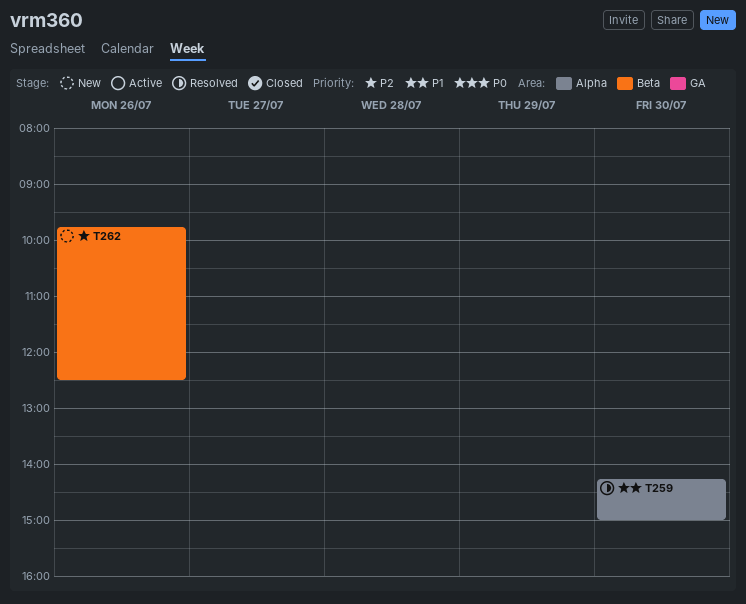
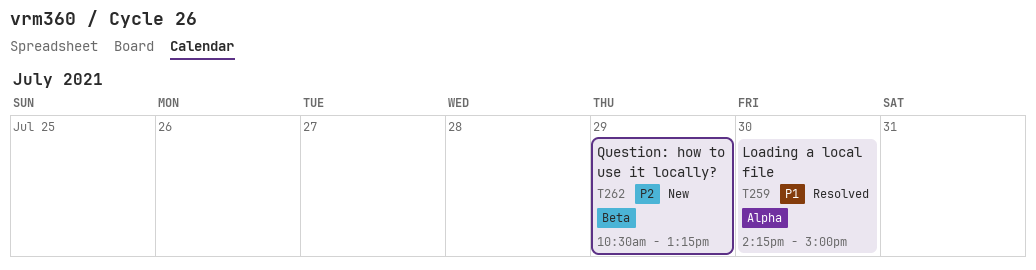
T262, day: Jul 26 -> Jul 29
T262, begins: 09:45 -> 10:30
T262, ends: 12:30 -> 13:15

